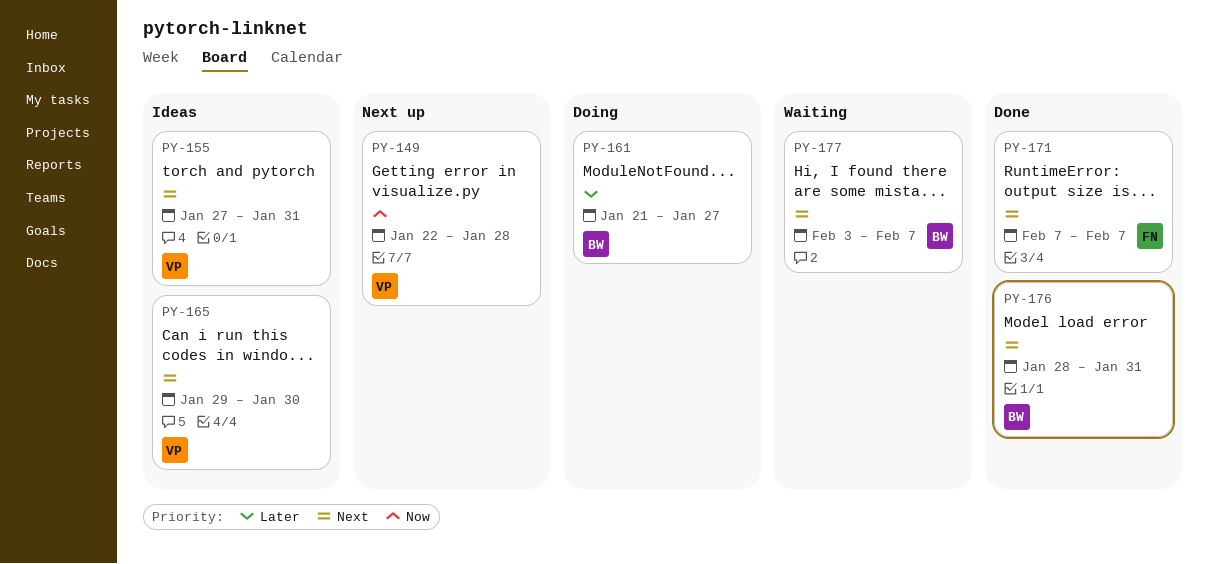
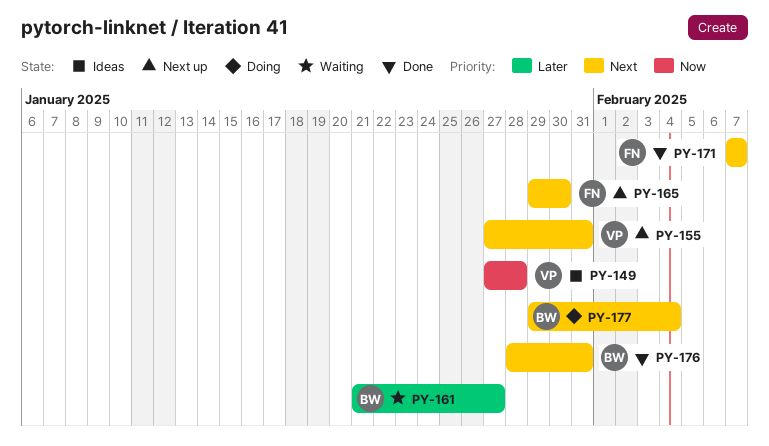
PY-149, status: Next up -> Ideas
PY-149, start: Jan 22 -> Jan 27
PY-155, status: Ideas -> Next up
PY-161, status: Doing -> Waiting
PY-165, status: Ideas -> Next up
PY-165, owner: VP -> FN
PY-177, status: Waiting -> Doing
PY-177, start: Feb 3 -> Jan 29
PY-177, due: Feb 7 -> Feb 4

